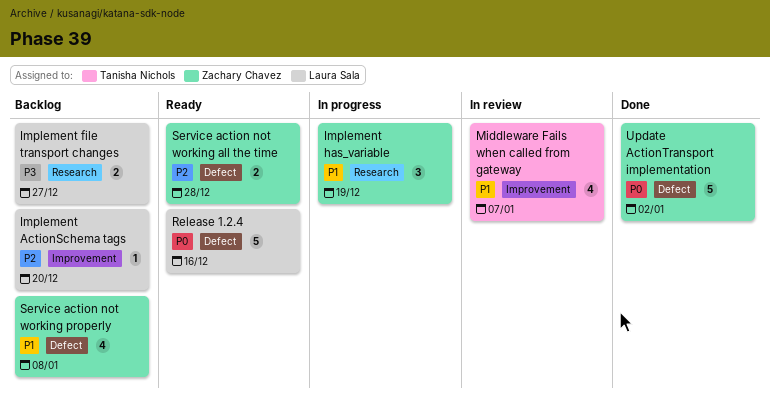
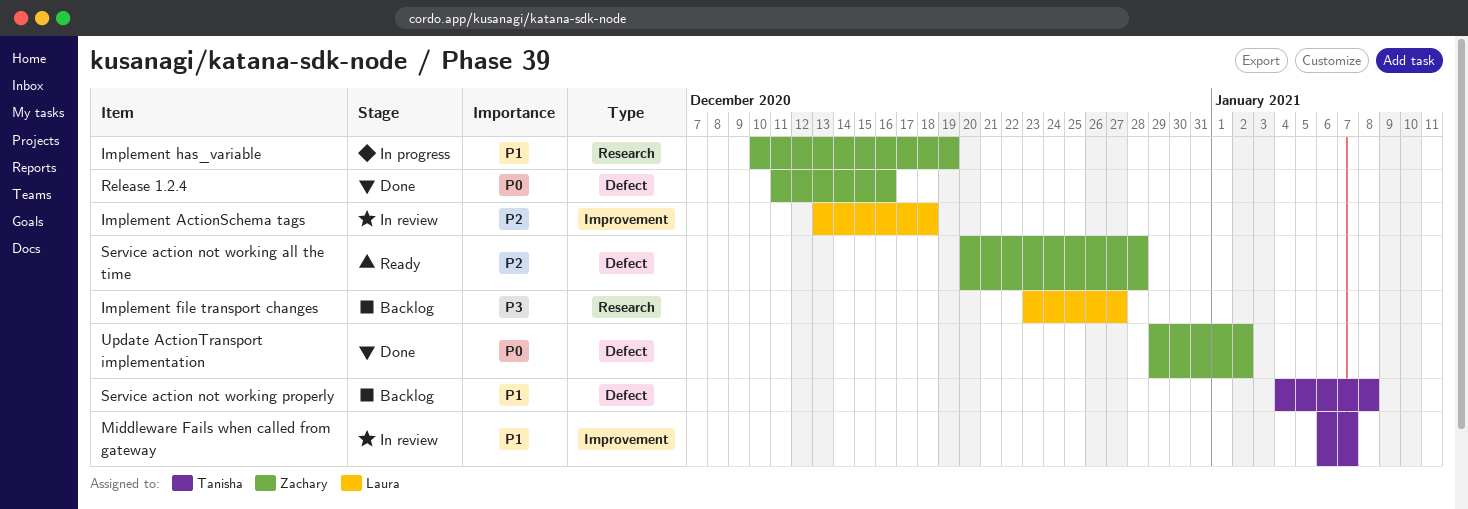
Implement ActionSchema tags, status: Backlog -> In review
Implement ActionSchema tags, due: Dec 20 -> Dec 18
Release 1.2.4, status: Ready -> Done
Release 1.2.4, owner: Laura Sala -> Zachary Chavez
Service action not working properly, owner: Zachary Chavez -> Tanisha Nichols

